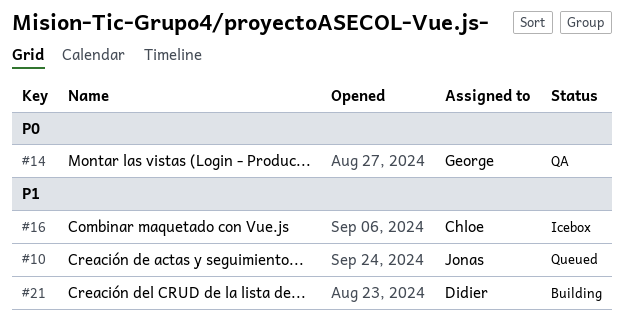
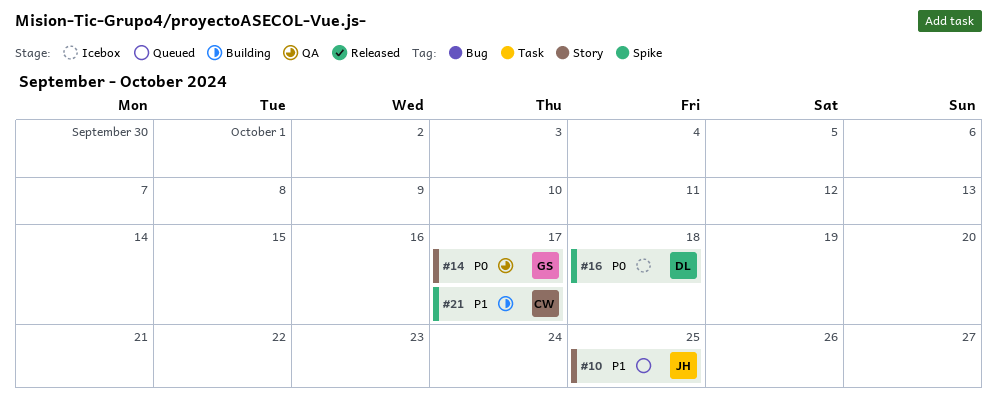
#16, owner: Chloe -> Didier
#16, priority: P1 -> P0
#21, owner: Didier -> Chloe

